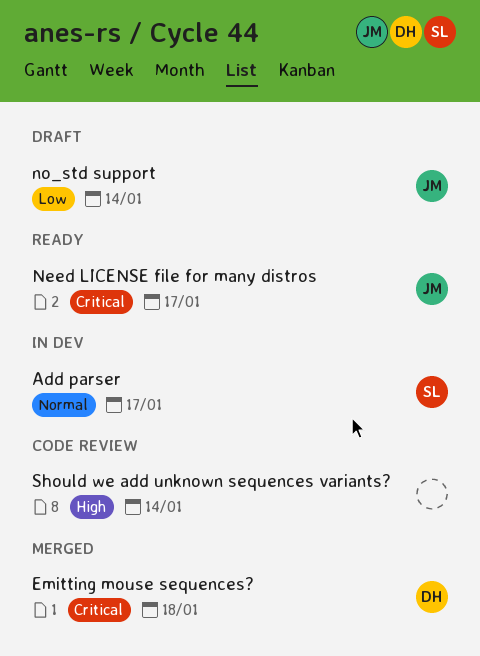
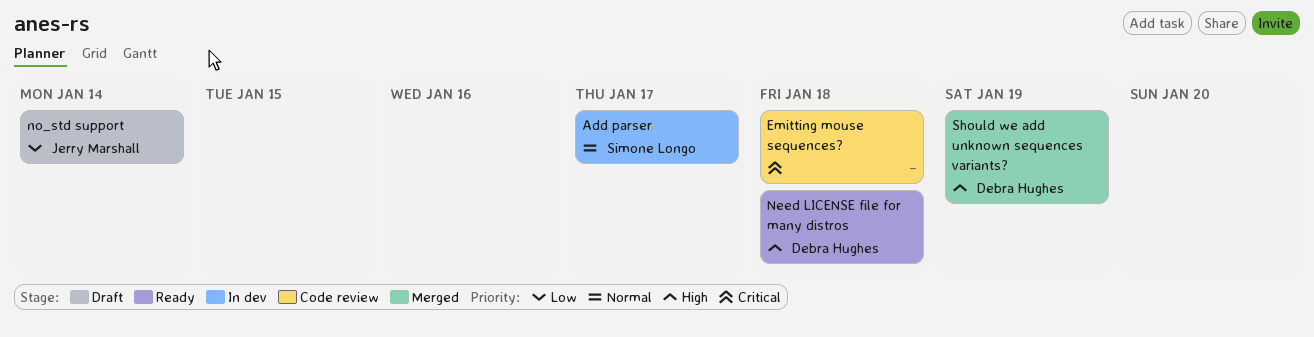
Emitting mouse sequences?, status: Merged -> Code review
Emitting mouse sequences?, owner: Debra Hughes -> none
Need LICENSE file for many distros, owner: Jerry Marshall -> Debra Hughes
Need LICENSE file for many distros, priority: Critical -> High
Need LICENSE file for many distros, due: Jan 17 -> Jan 18
Should we add unknown sequences variants?, status: Code review -> Merged
Should we add unknown sequences variants?, owner: none -> Debra Hughes
Should we add unknown sequences variants?, due: Jan 14 -> Jan 19

